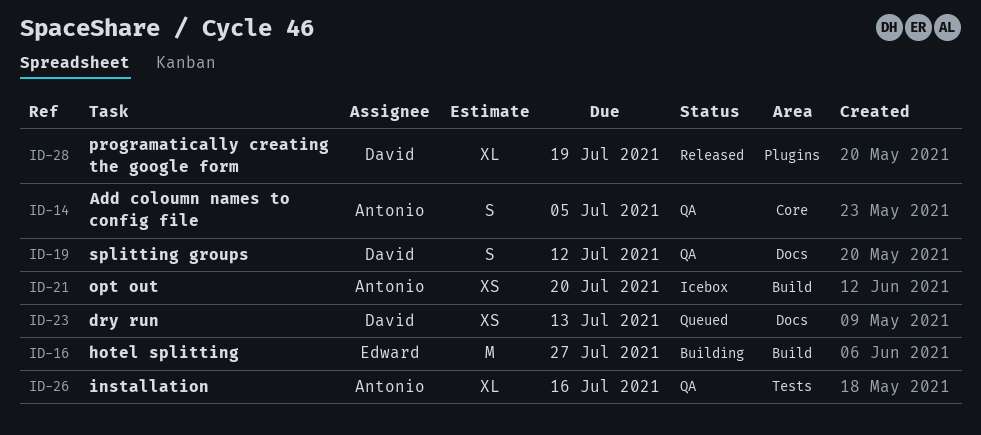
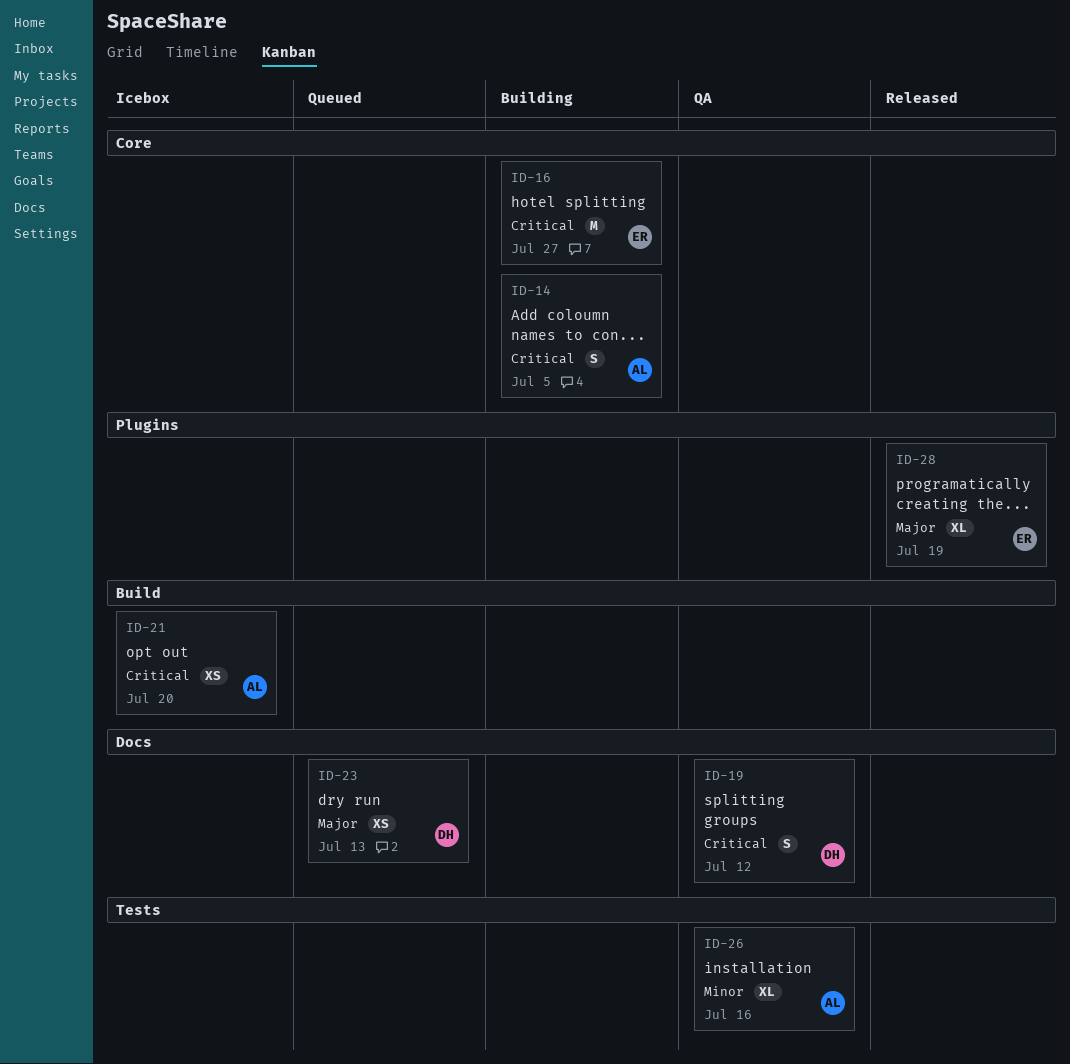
ID-14, status: QA -> Building
ID-16, label: Build -> Core
ID-28, owner: David -> Edward

